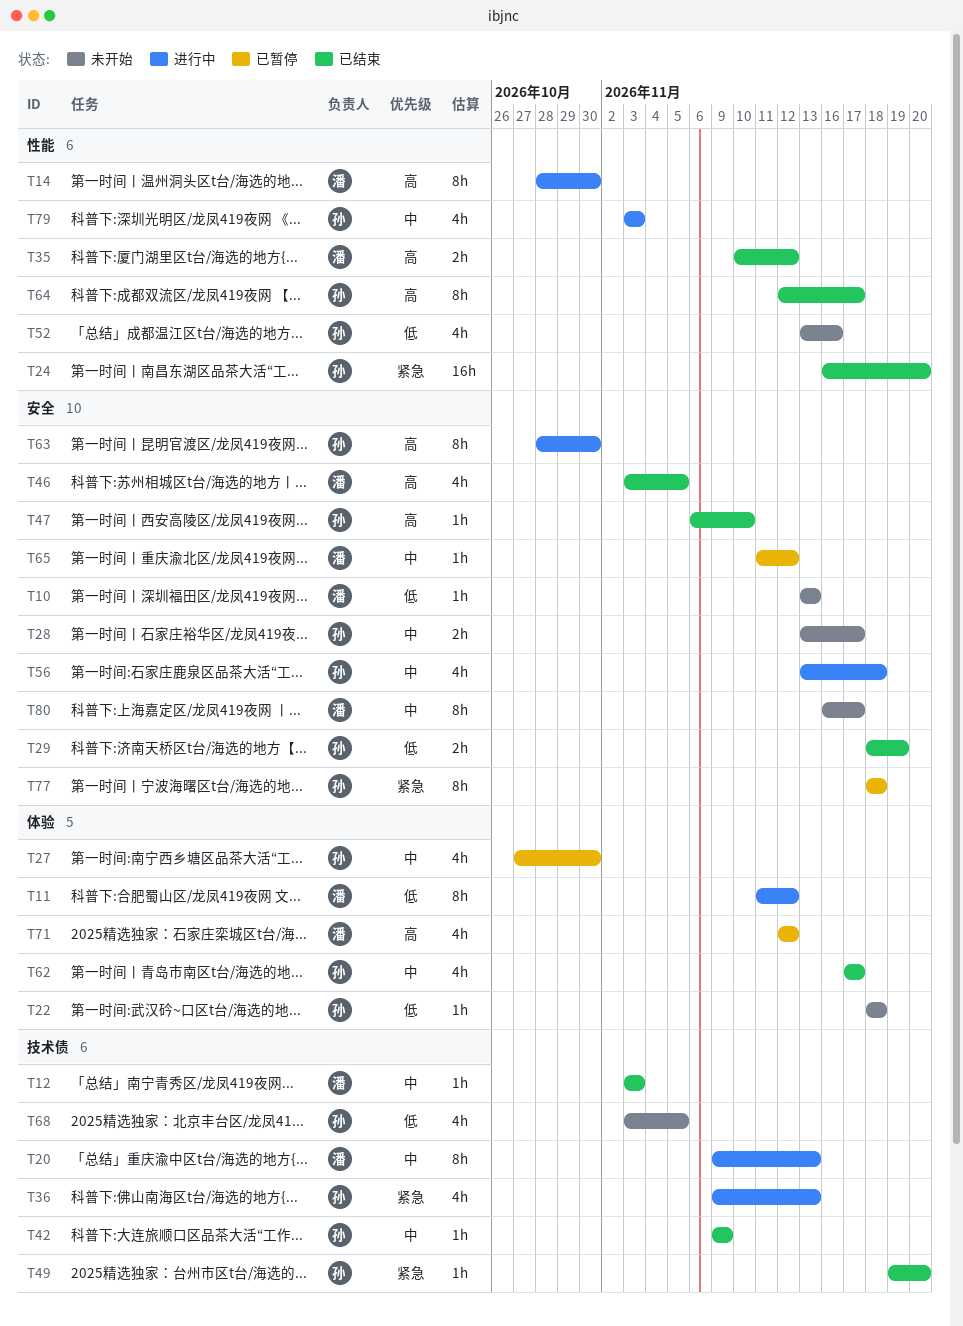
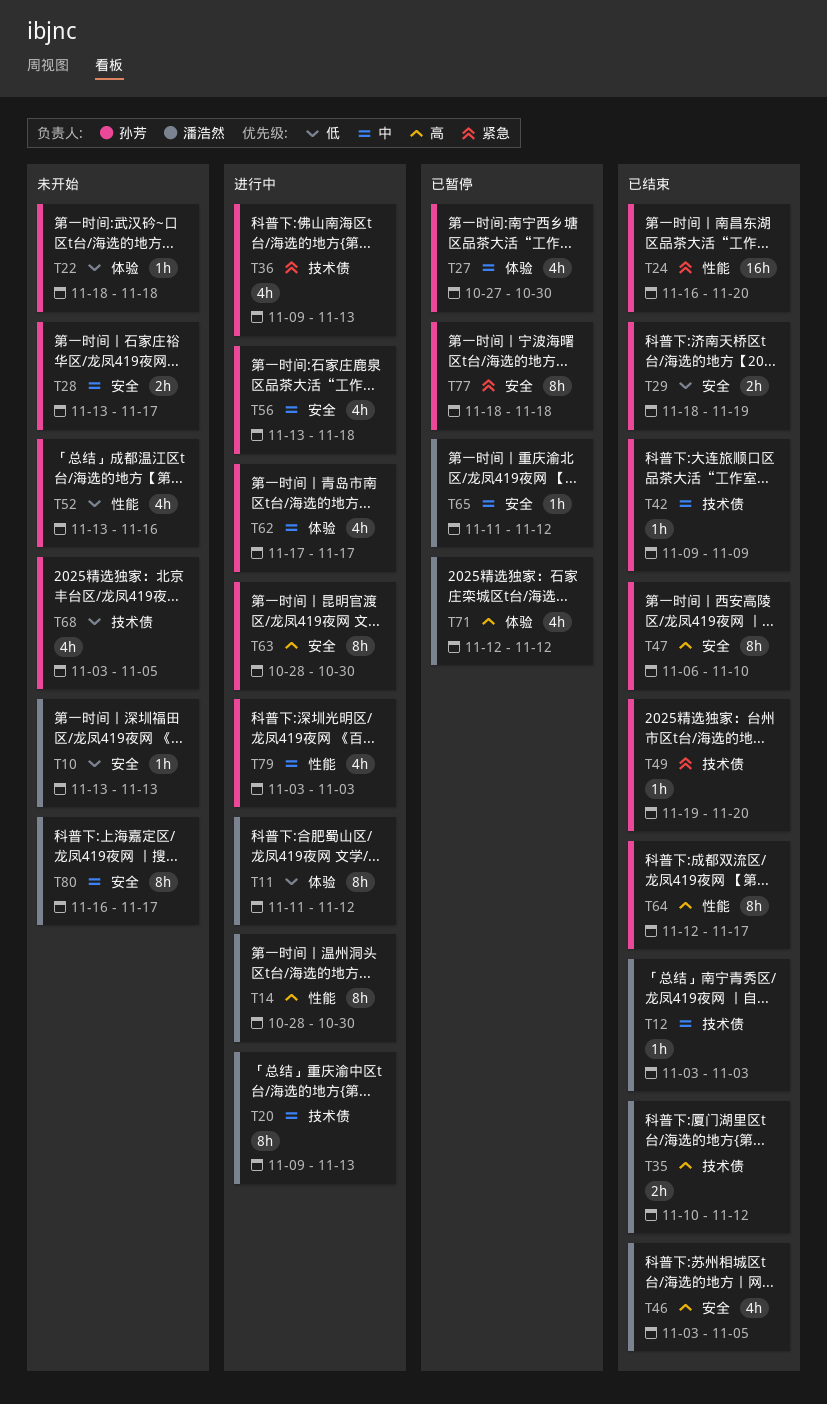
T35, label: 性能 -> 技术债
T47, estimate: 1h -> 8h
T62, status: 已结束 -> 进行中

